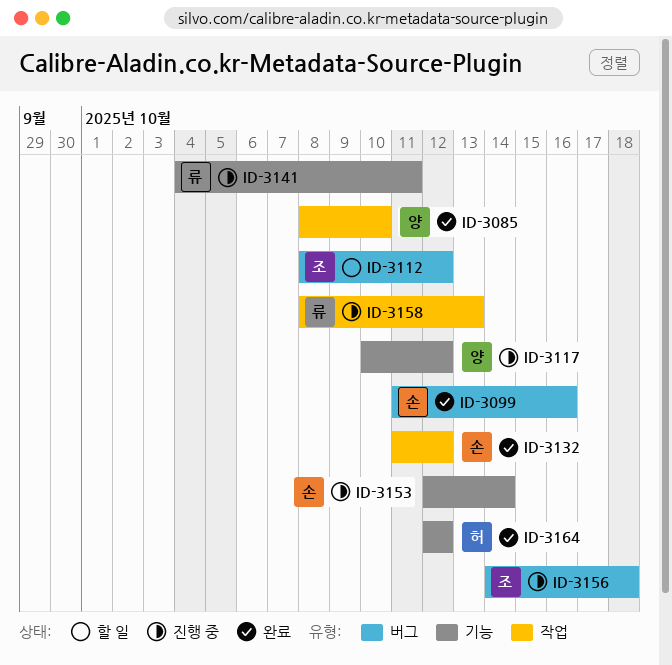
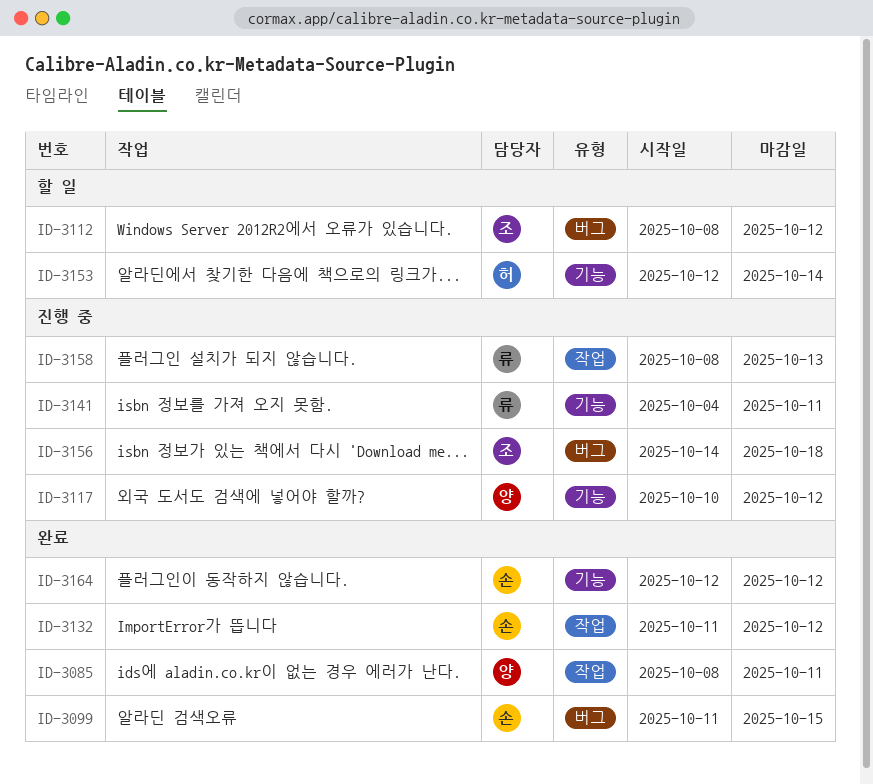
ID-3085, due: Oct 10 -> Oct 11
ID-3099, due: Oct 16 -> Oct 15
ID-3153, status: 진행 중 -> 할 일
ID-3153, owner: 손 -> 허
ID-3164, owner: 허 -> 손

